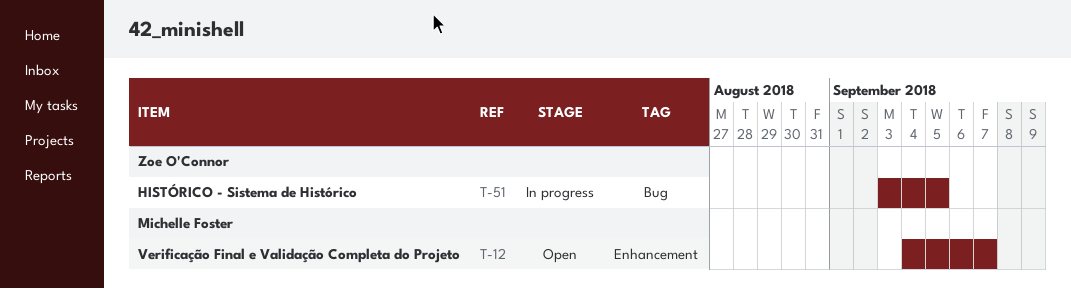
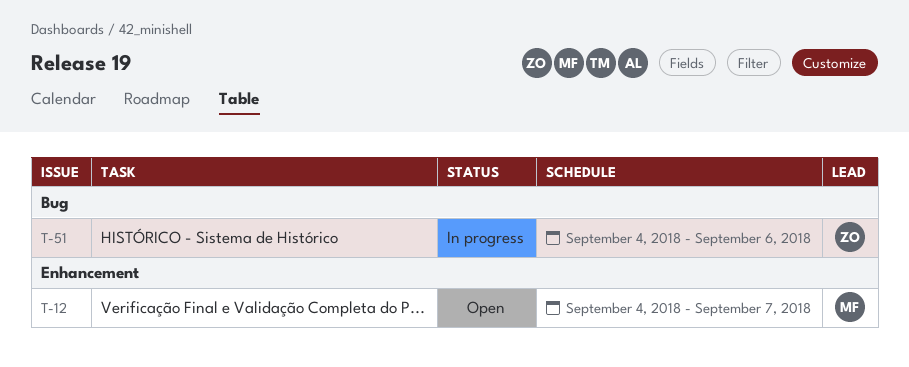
T-51, start: Sep 3 -> Sep 4
T-51, due: Sep 5 -> Sep 6

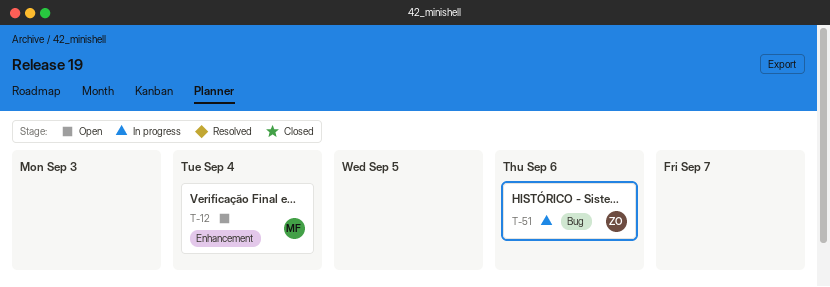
T-12, due: Sep 7 -> Sep 4

